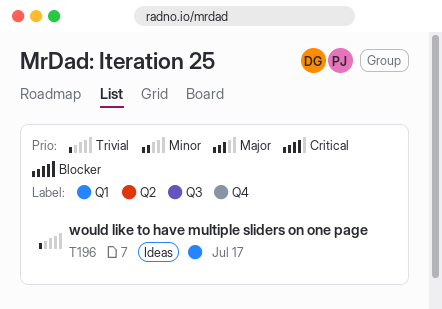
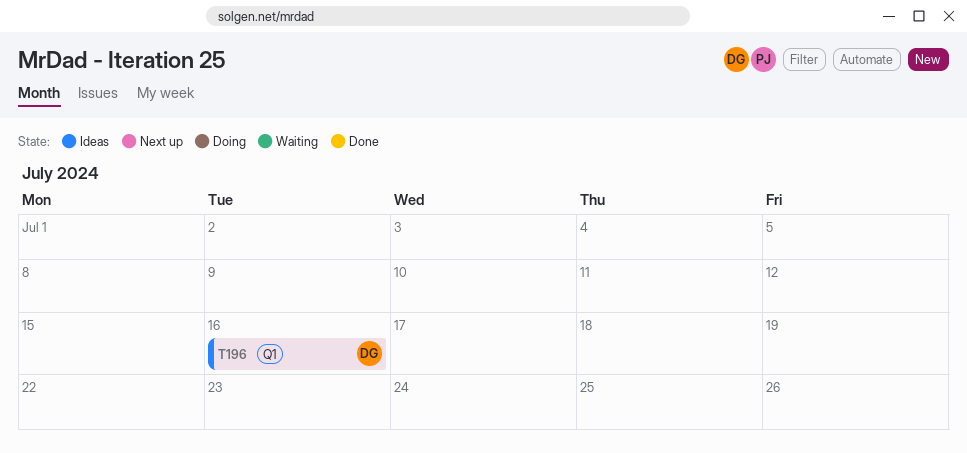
T196, due: Jul 17 -> Jul 16

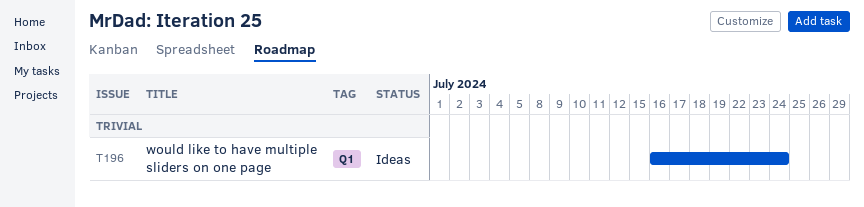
T196, due: Jul 16 -> Jul 24

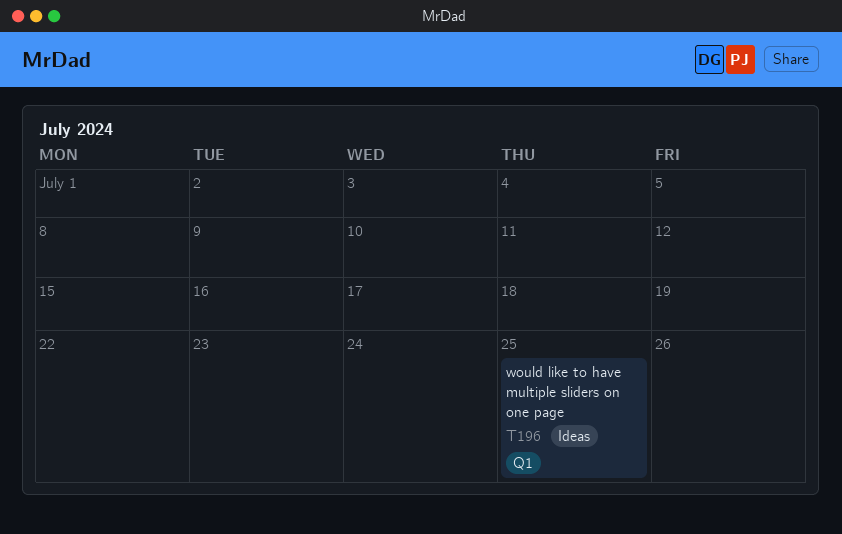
T196, due: Jul 24 -> Jul 25

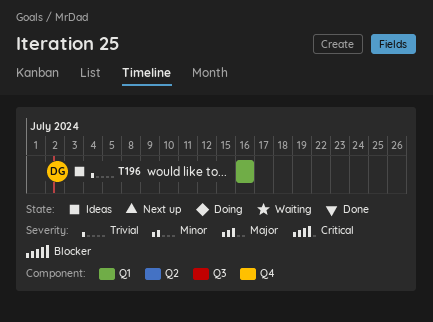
T196, due: Jul 25 -> Jul 16

